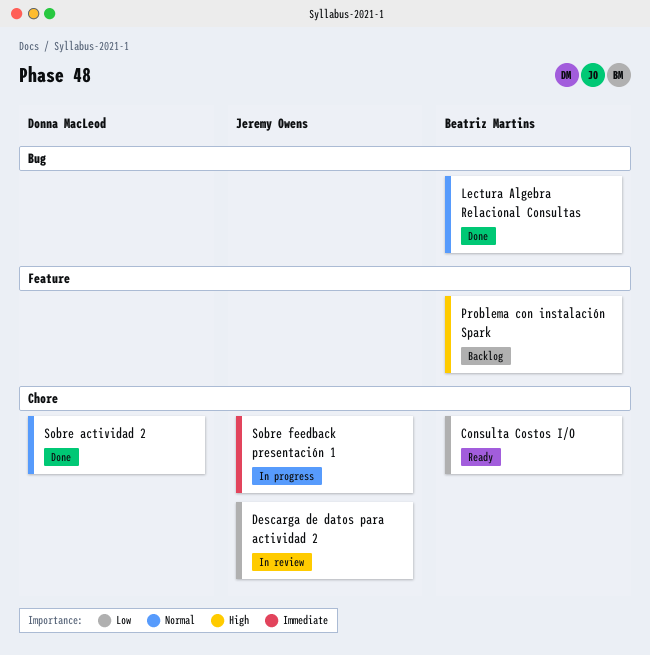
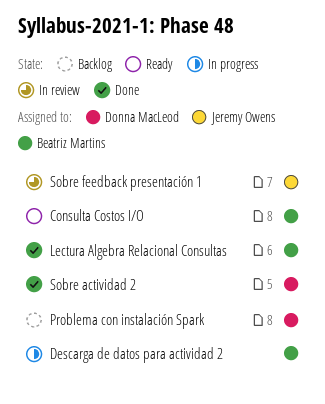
Descarga de datos para actividad 2, status: In review -> In progress
Descarga de datos para actividad 2, owner: Jeremy Owens -> Beatriz Martins
Problema con instalación Spark, owner: Beatriz Martins -> Donna MacLeod
Sobre feedback presentación 1, status: In progress -> In review

